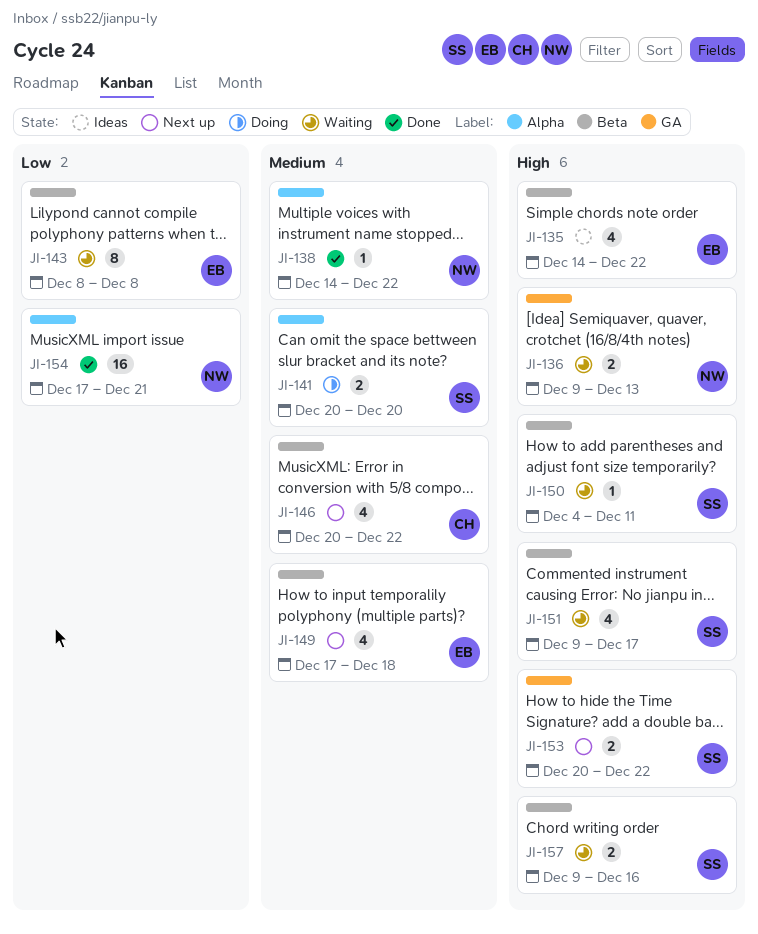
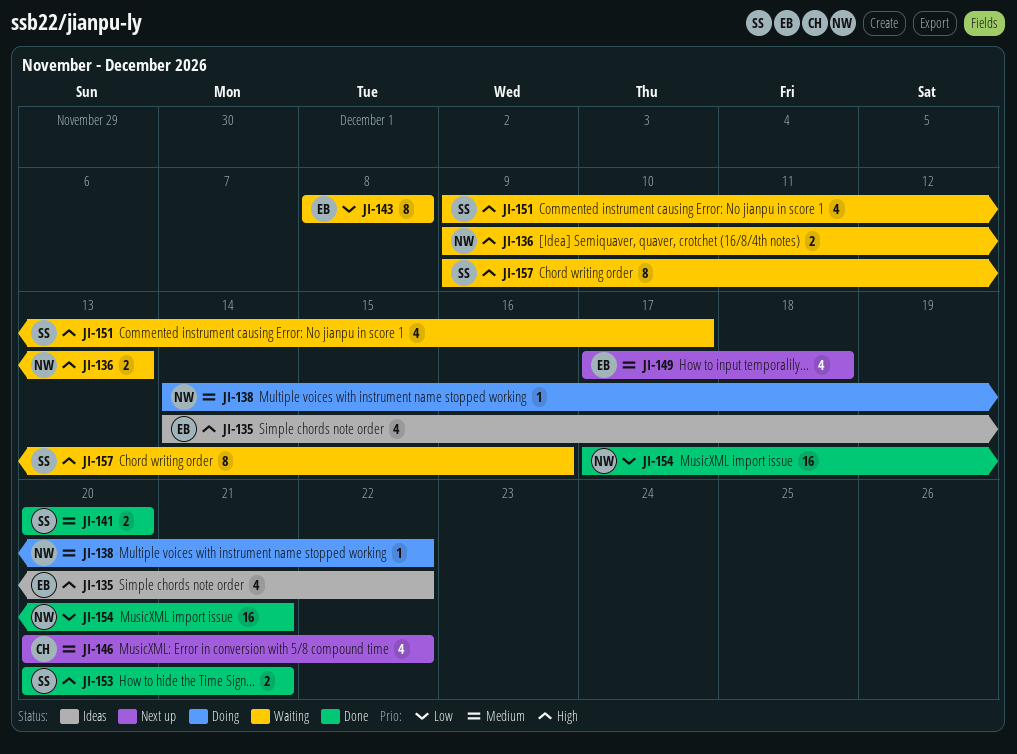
JI-138, status: Done -> Doing
JI-141, status: Doing -> Done
JI-150: present -> none
JI-153, status: Next up -> Done
JI-153, due: Dec 22 -> Dec 21
JI-157, estimate: 2 -> 8

